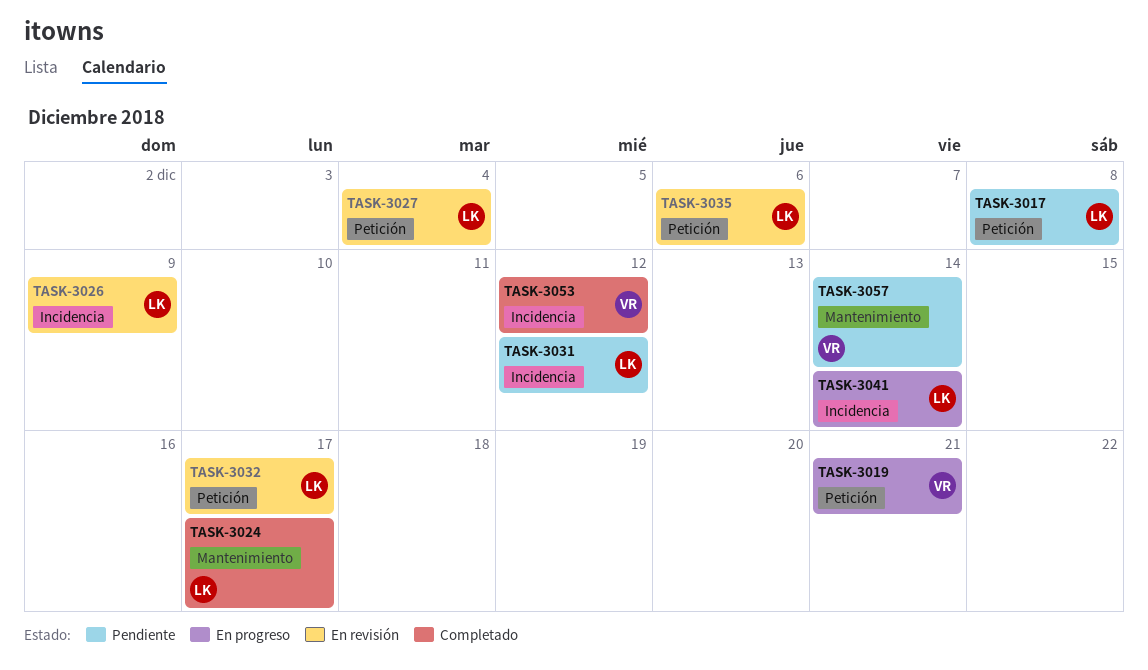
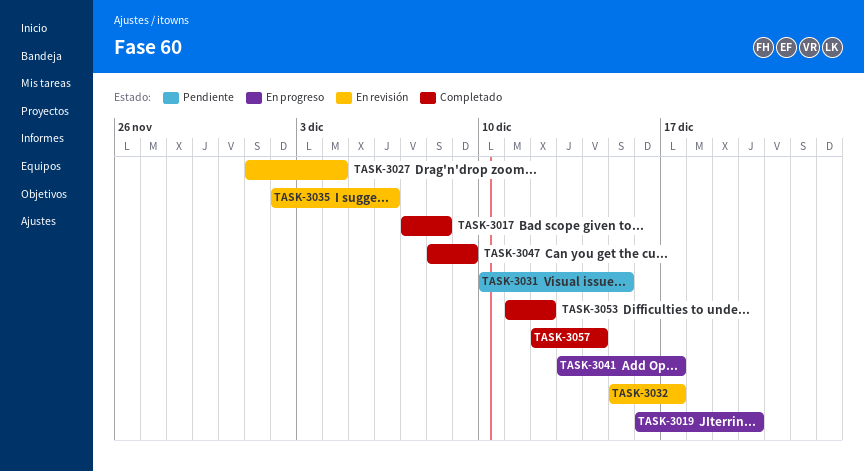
TASK-3017, status: Pendiente -> Completado
TASK-3019, due: Dec 21 -> Dec 20
TASK-3024: present -> none
TASK-3026: present -> none
TASK-3031, due: Dec 12 -> Dec 15
TASK-3041, due: Dec 14 -> Dec 17
TASK-3047: none -> present
TASK-3057, status: Pendiente -> Completado

